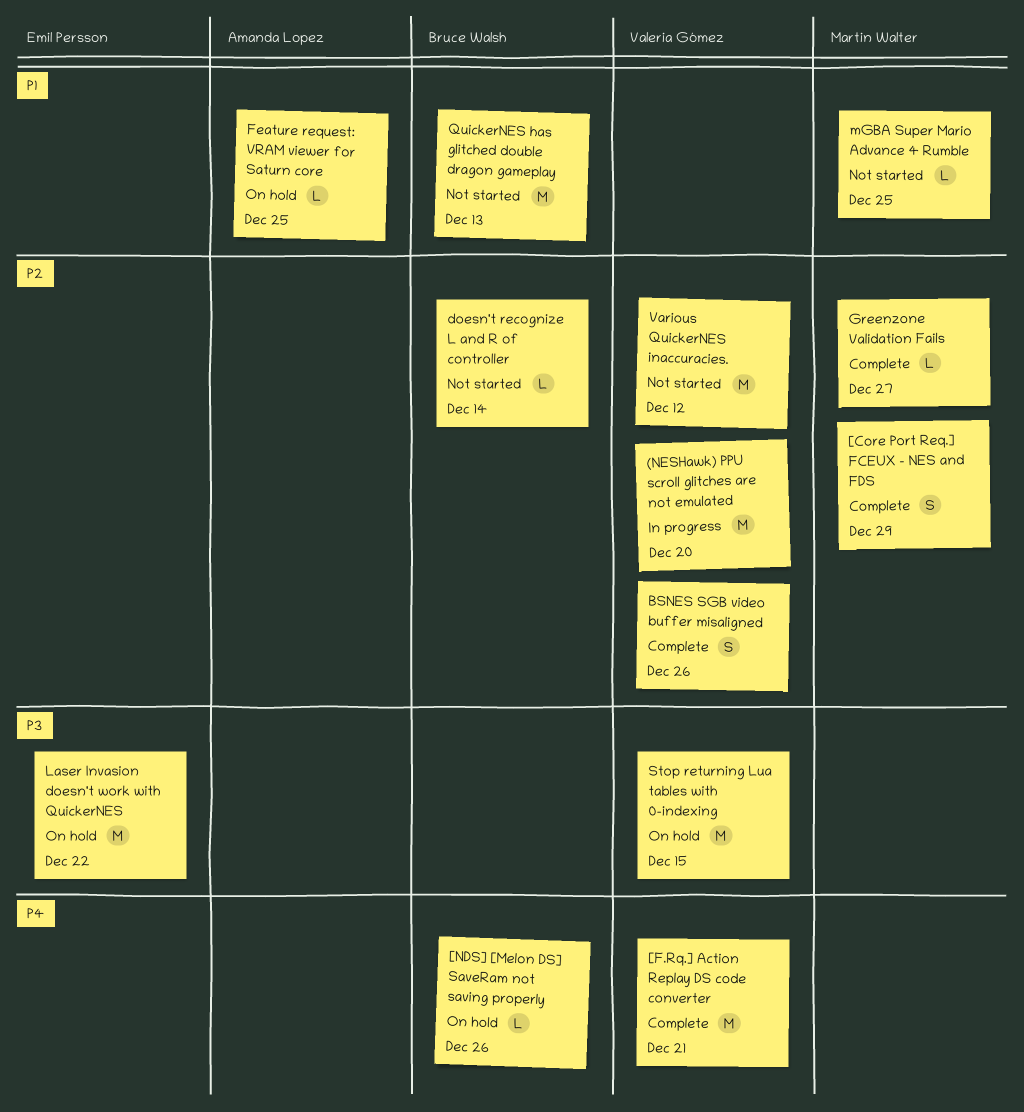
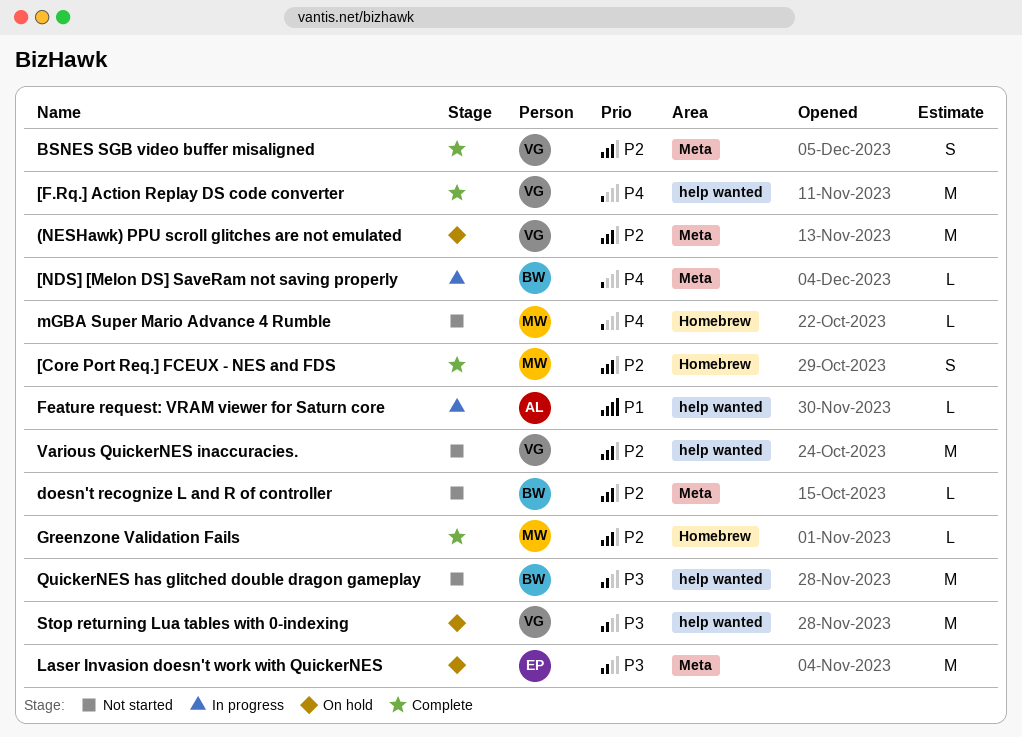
(NESHawk) PPU scroll glitches are not emulated, status: In progress -> On hold
[NDS] [Melon DS] SaveRam not saving properly, status: On hold -> In progress
Feature request: VRAM viewer for Saturn core, status: On hold -> In progress
mGBA Super Mario Advance 4 Rumble, priority: P1 -> P4
QuickerNES has glitched double dragon gameplay, priority: P1 -> P3

